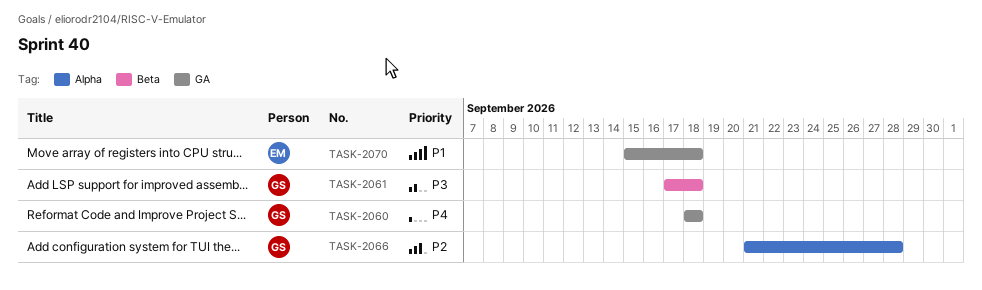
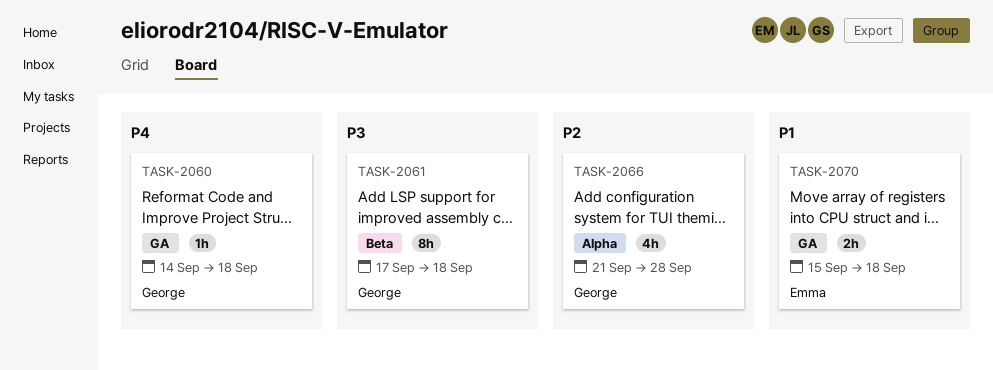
TASK-2060, start: Sep 18 -> Sep 14

